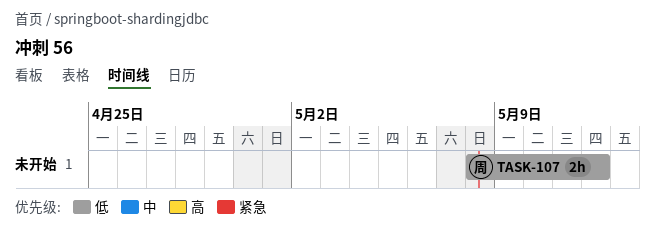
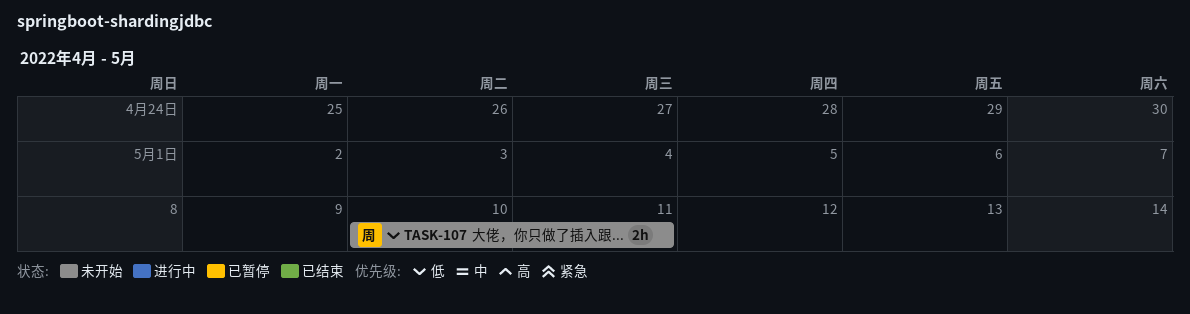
TASK-107, start: May 8 -> May 10
TASK-107, due: May 12 -> May 11

